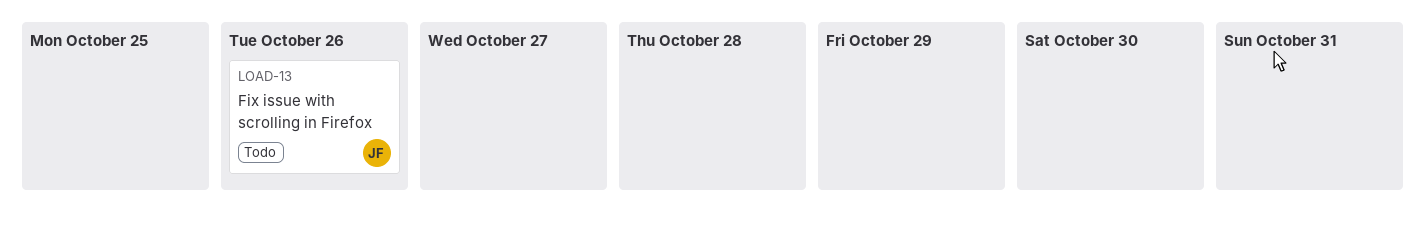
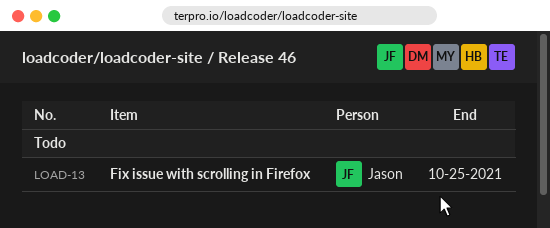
LOAD-13, due: Oct 26 -> Oct 25

